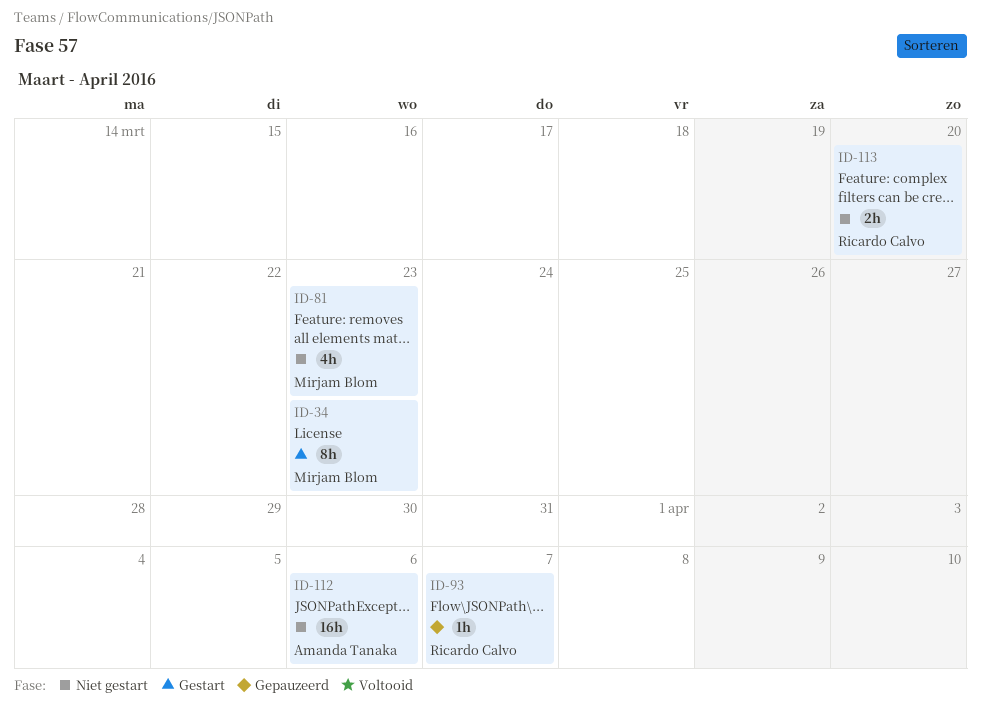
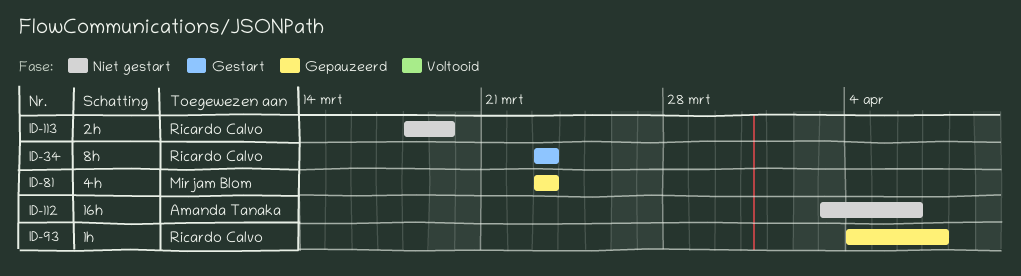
ID-34, owner: Mirjam Blom -> Ricardo Calvo
ID-81, status: Niet gestart -> Gepauzeerd
ID-113, due: Mar 20 -> Mar 19

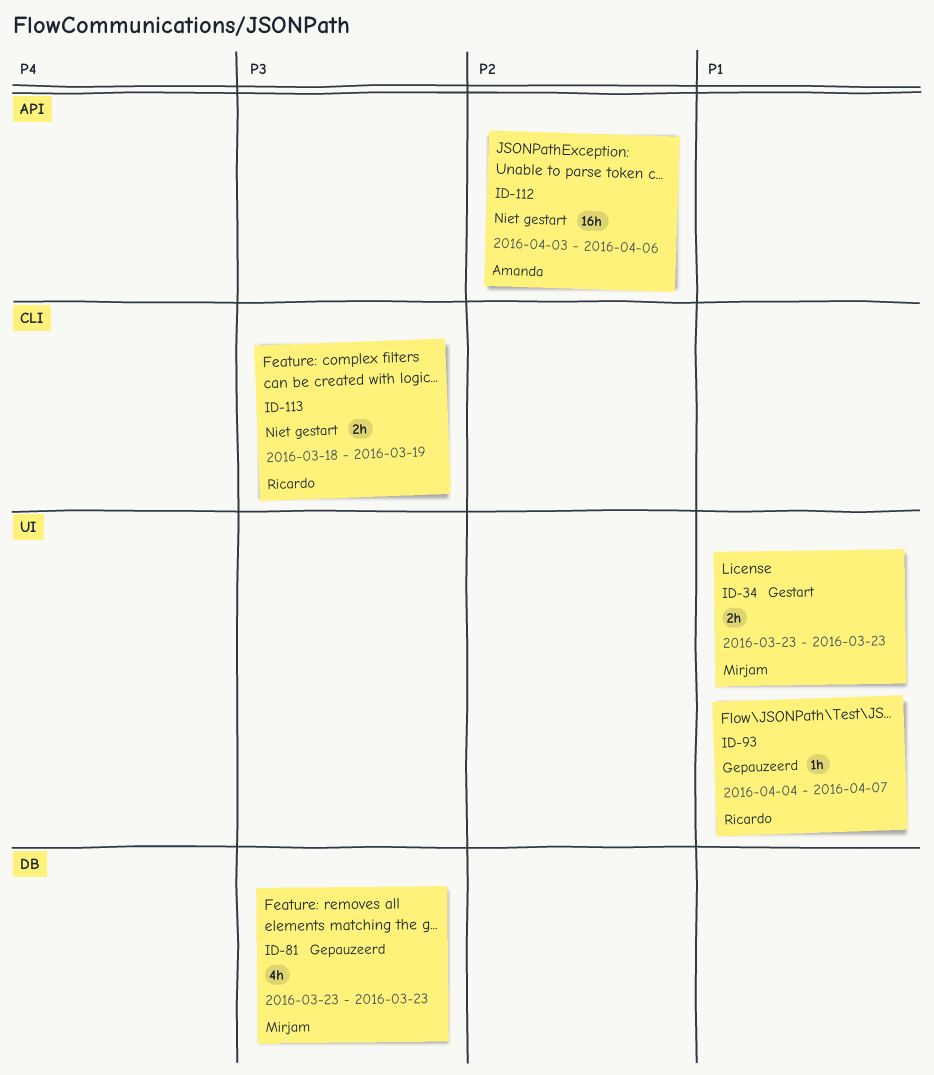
ID-34, owner: Ricardo Calvo -> Mirjam Blom
ID-34, estimate: 8h -> 2h

